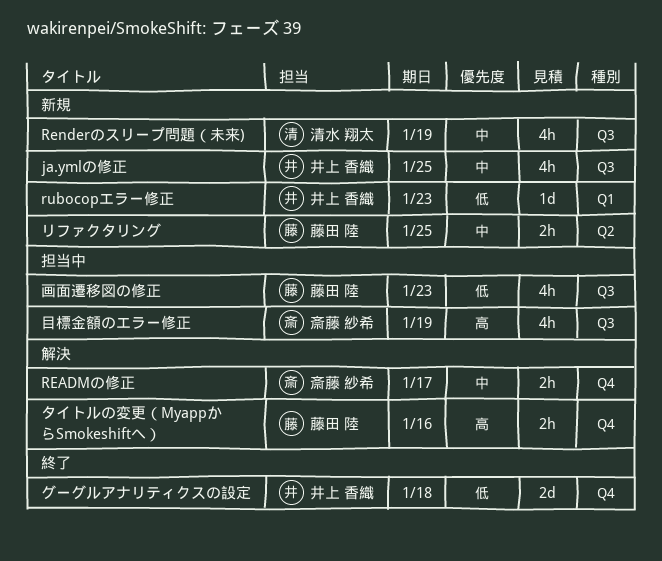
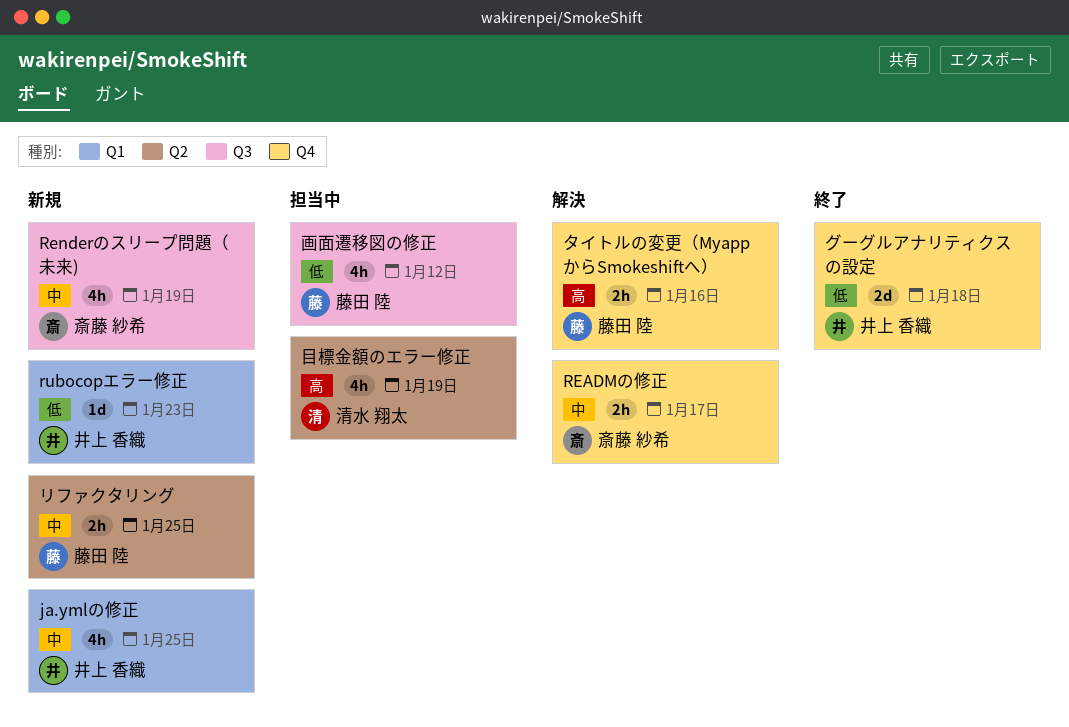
ja.ymlの修正, label: Q3 -> Q1
Renderのスリープ問題（未来), owner: 清水 翔太 -> 斎藤 紗希
画面遷移図の修正, due: Jan 23 -> Jan 12
目標金額のエラー修正, owner: 斎藤 紗希 -> 清水 翔太
目標金額のエラー修正, label: Q3 -> Q2

